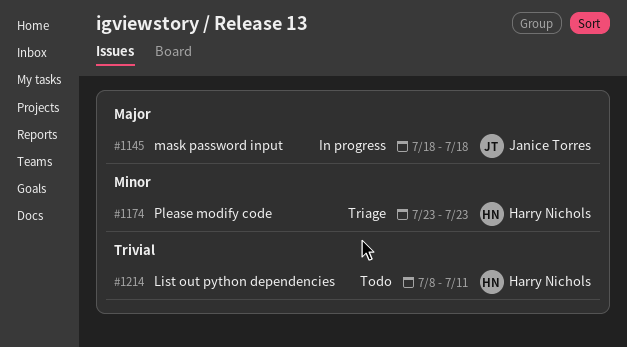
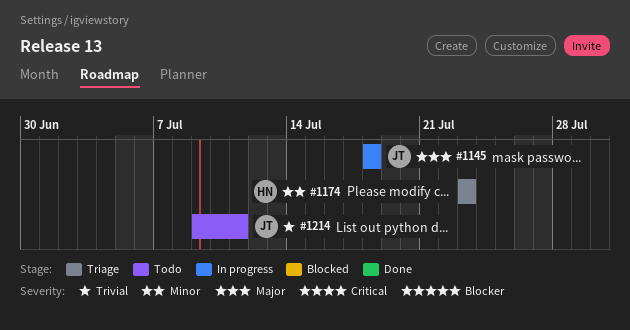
#1214, owner: Harry Nichols -> Janice Torres
#1214, start: Jul 8 -> Jul 9

